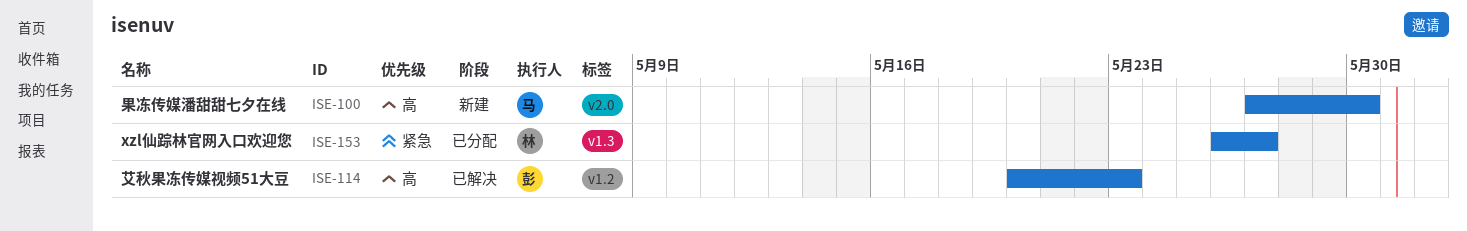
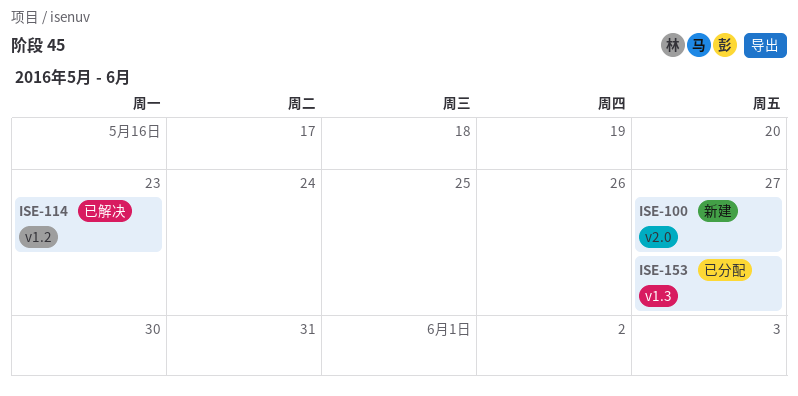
ISE-100, due: May 30 -> May 27

